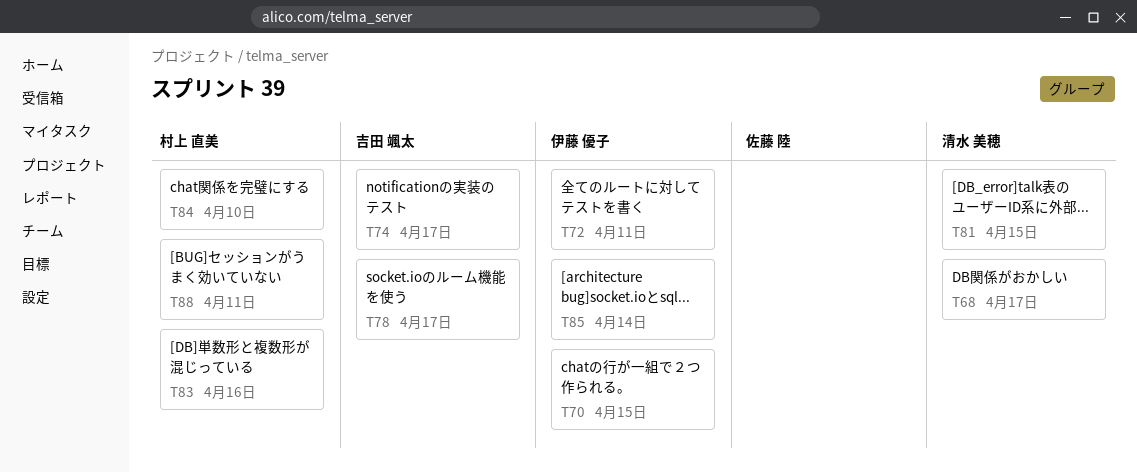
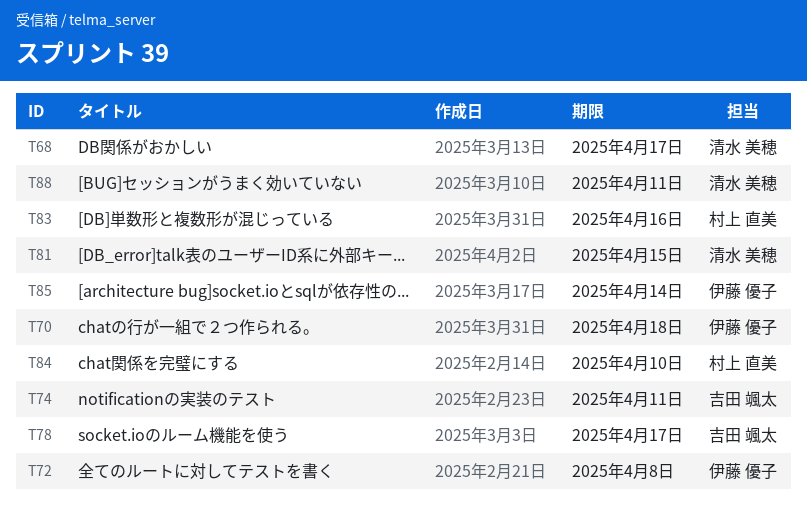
T70, due: Apr 15 -> Apr 18
T72, due: Apr 11 -> Apr 8
T74, due: Apr 17 -> Apr 11
T88, owner: 村上 直美 -> 清水 美穂

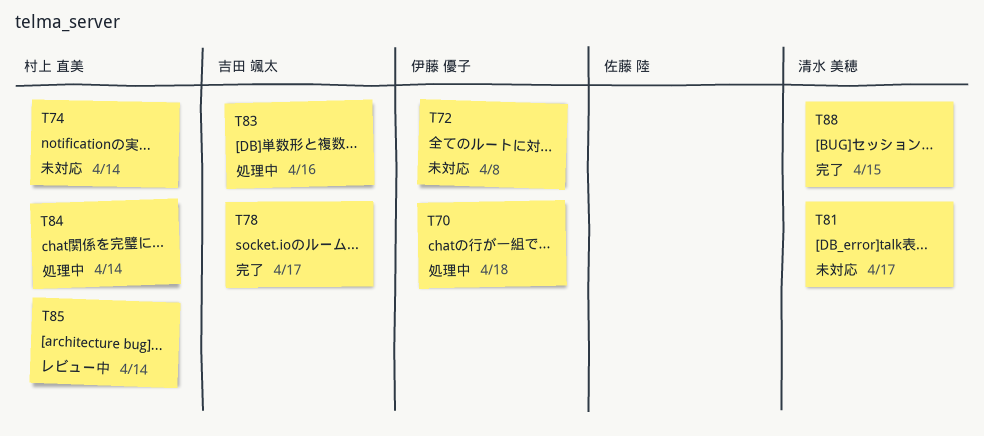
T68: present -> none
T74, owner: 吉田 颯太 -> 村上 直美
T74, due: Apr 11 -> Apr 14
T81, due: Apr 15 -> Apr 17
T83, owner: 村上 直美 -> 吉田 颯太
T84, due: Apr 10 -> Apr 14
T85, owner: 伊藤 優子 -> 村上 直美
T88, due: Apr 11 -> Apr 15

